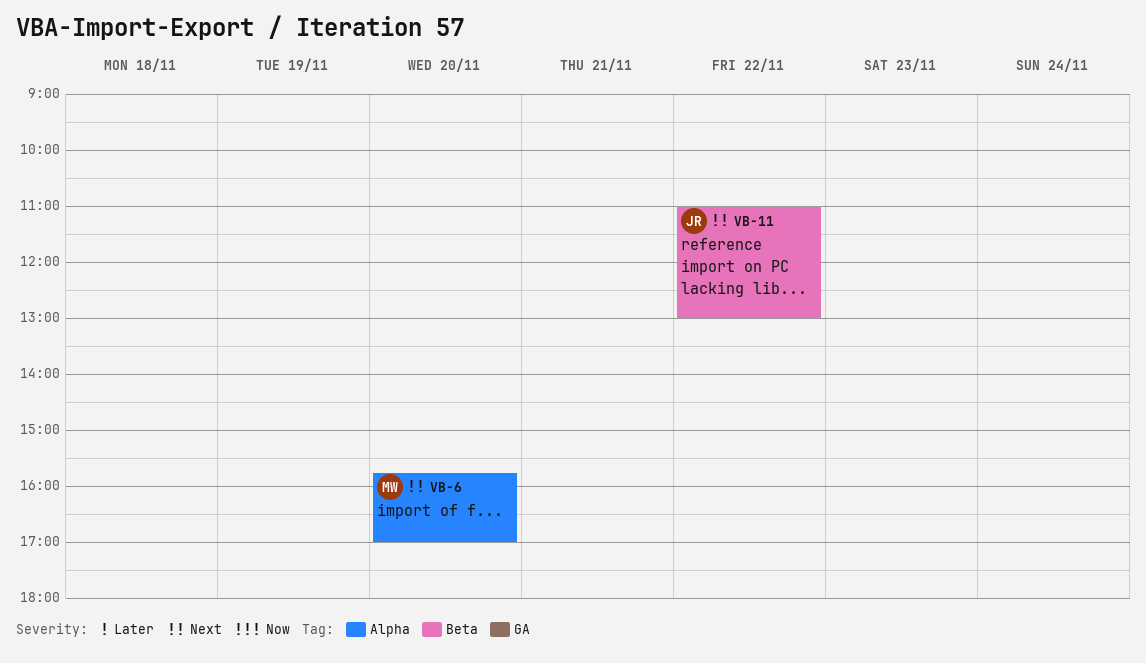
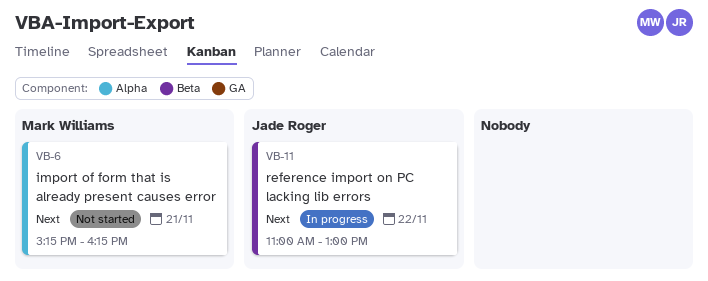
VB-6, day: Nov 20 -> Nov 21
VB-6, begins: 15:45 -> 15:15
VB-6, ends: 17:00 -> 16:15

